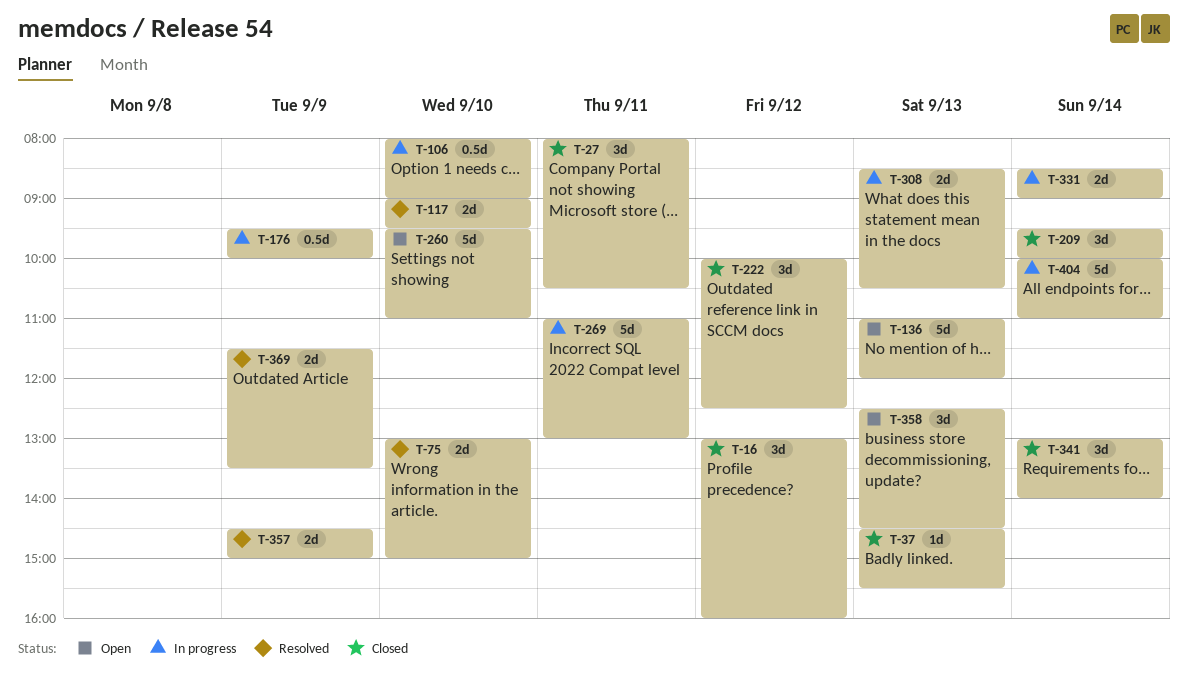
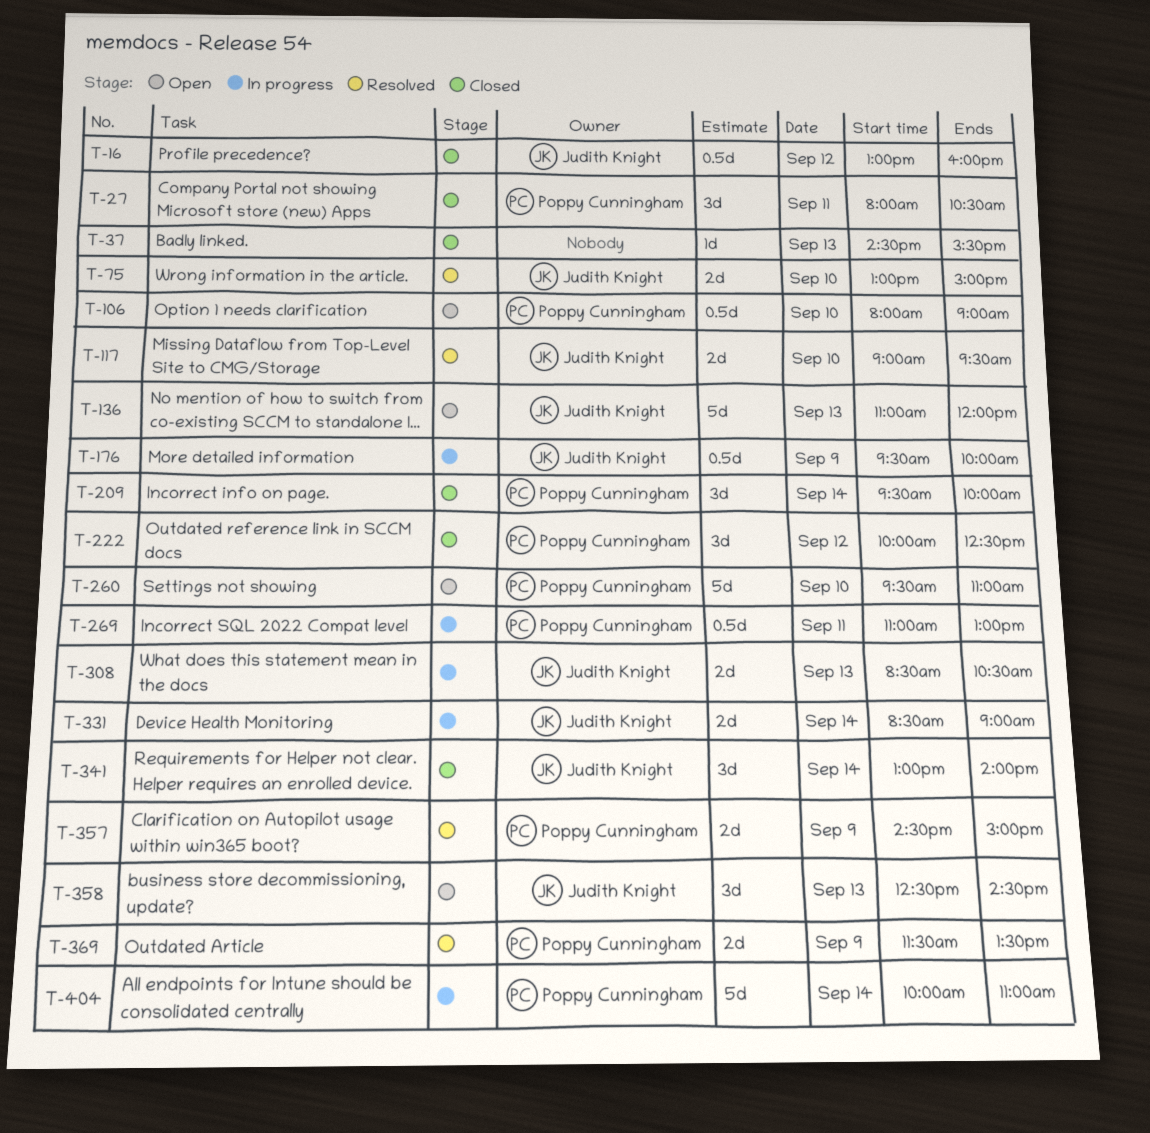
T-16, estimate: 3d -> 0.5d
T-106, status: In progress -> Open
T-269, estimate: 5d -> 0.5d

